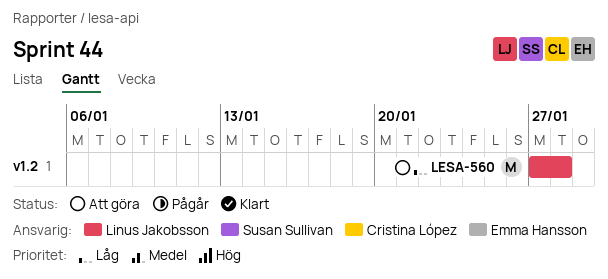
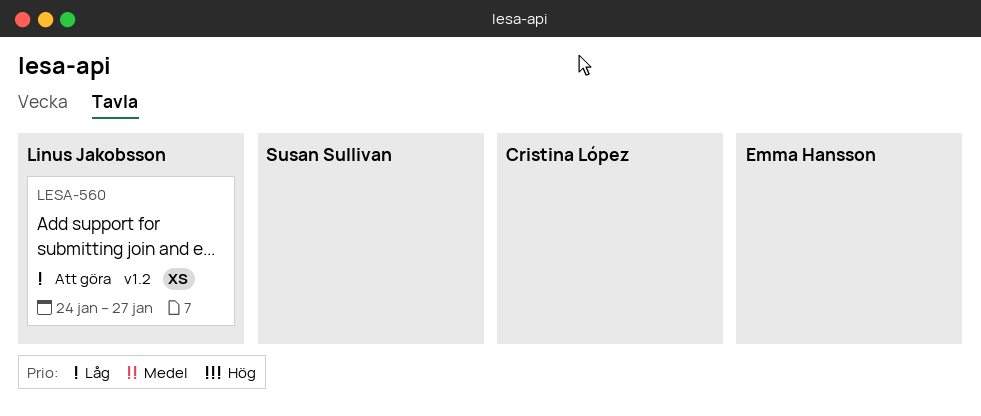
LESA-560, estimate: M -> XS
LESA-560, start: Jan 27 -> Jan 24
LESA-560, due: Jan 28 -> Jan 27

